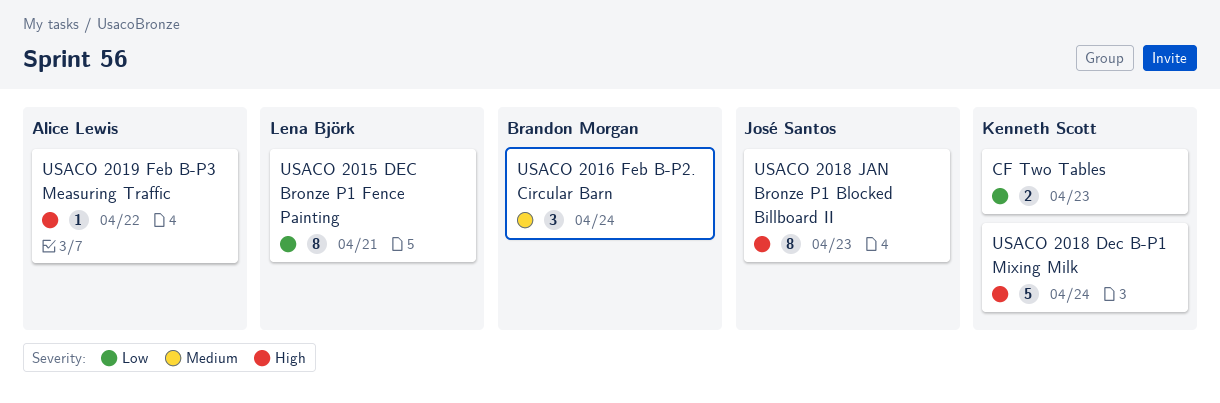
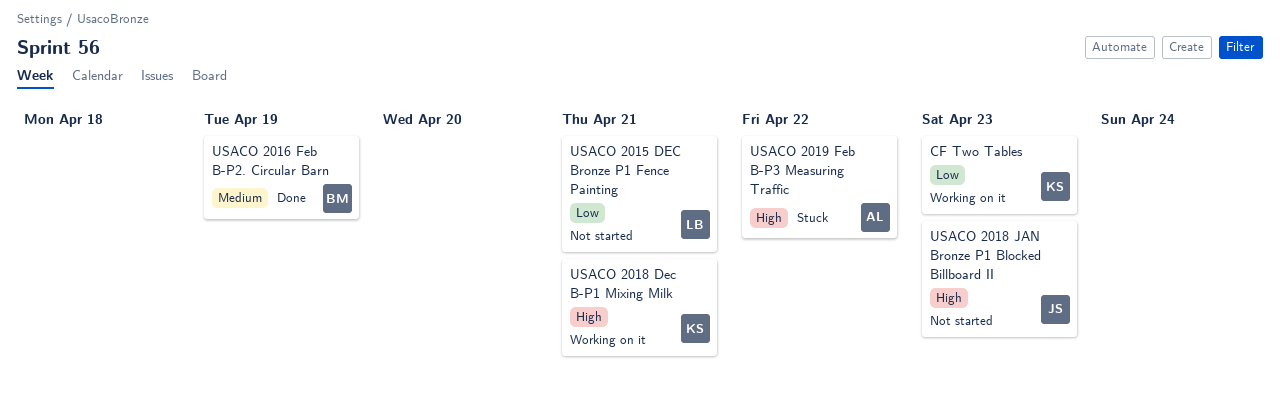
USACO 2016 Feb B-P2. Circular Barn, due: Apr 24 -> Apr 19
USACO 2018 Dec B-P1 Mixing Milk, due: Apr 24 -> Apr 21

